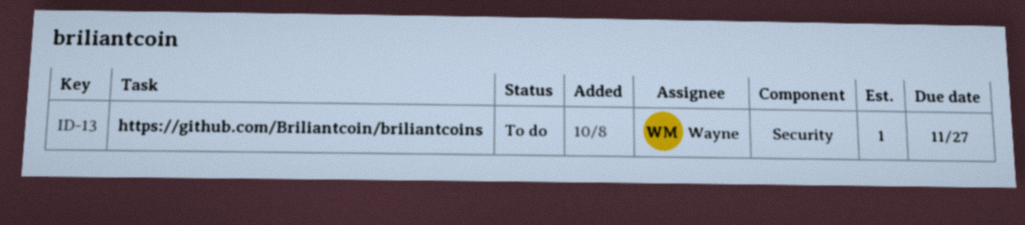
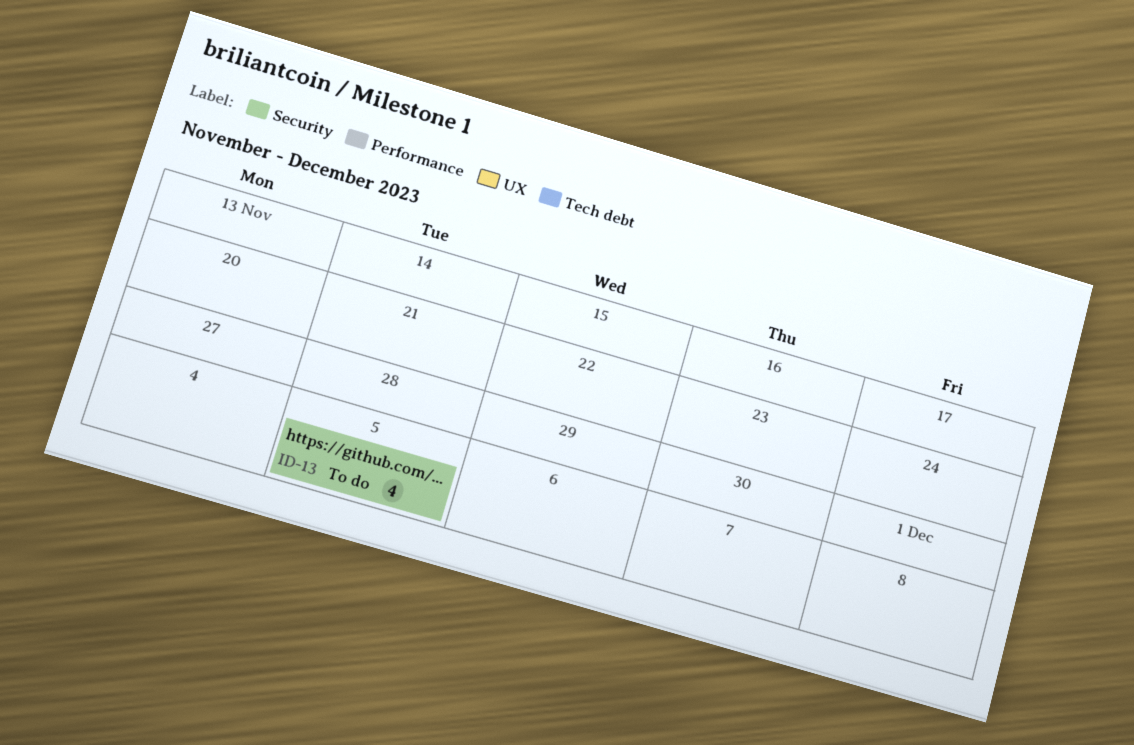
ID-13, estimate: 1 -> 4
ID-13, due: Nov 27 -> Dec 5

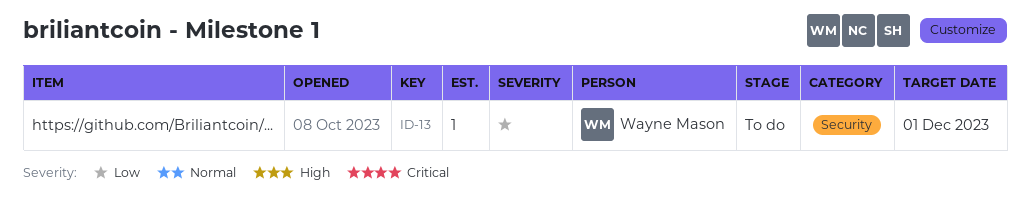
ID-13, estimate: 4 -> 1
ID-13, due: Dec 5 -> Dec 1

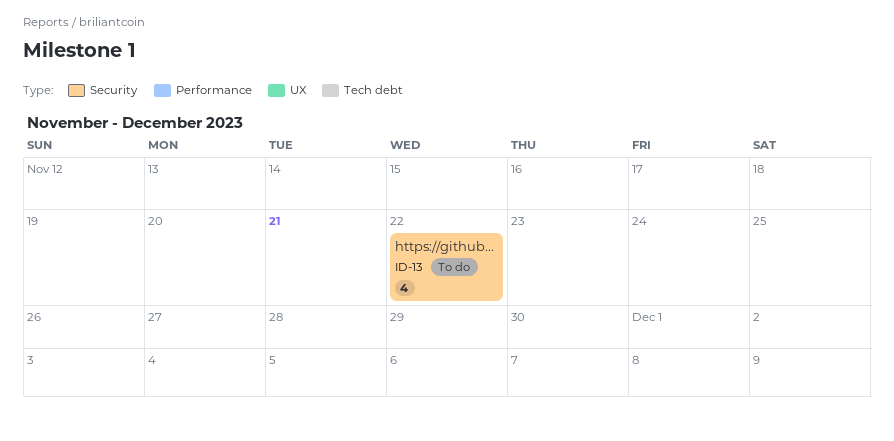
ID-13, estimate: 1 -> 4
ID-13, due: Dec 1 -> Nov 22

